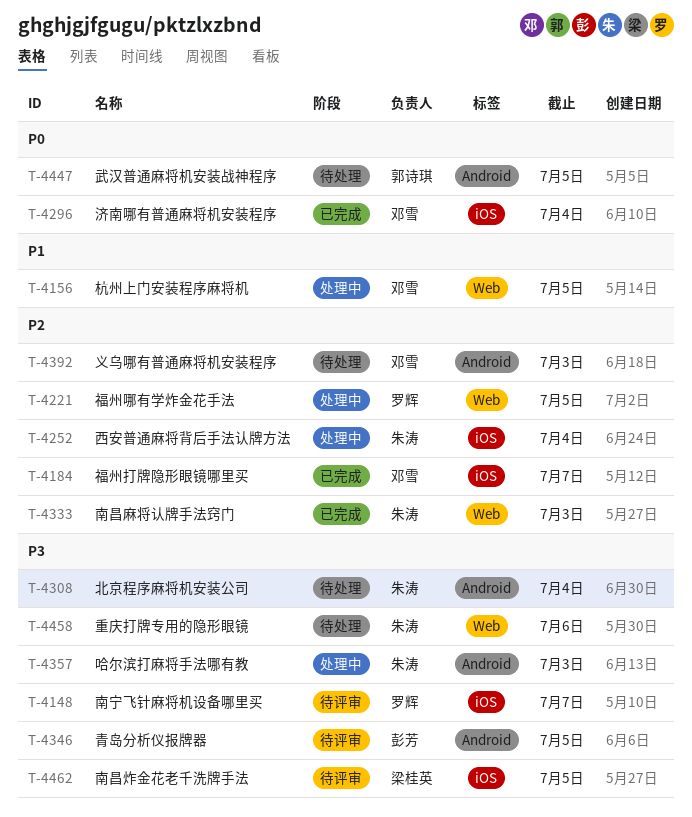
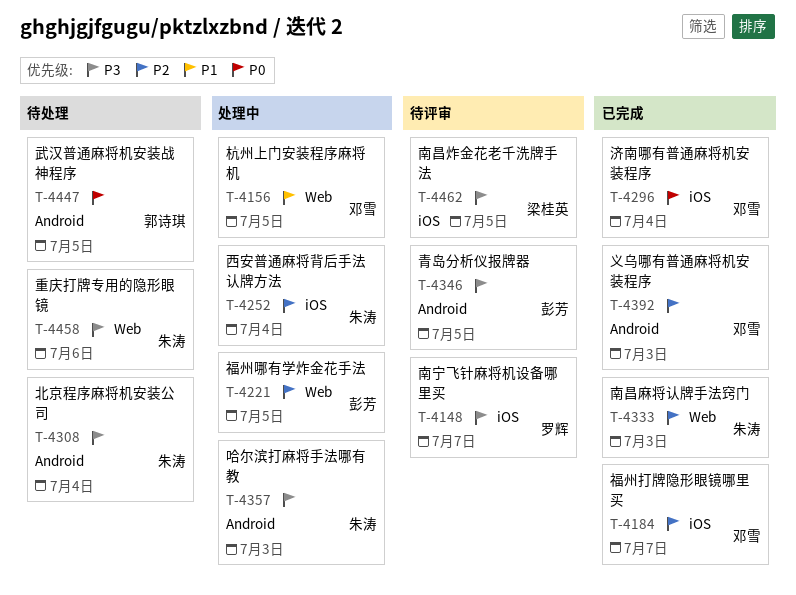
T-4221, owner: 罗辉 -> 彭芳
T-4392, status: 待处理 -> 已完成

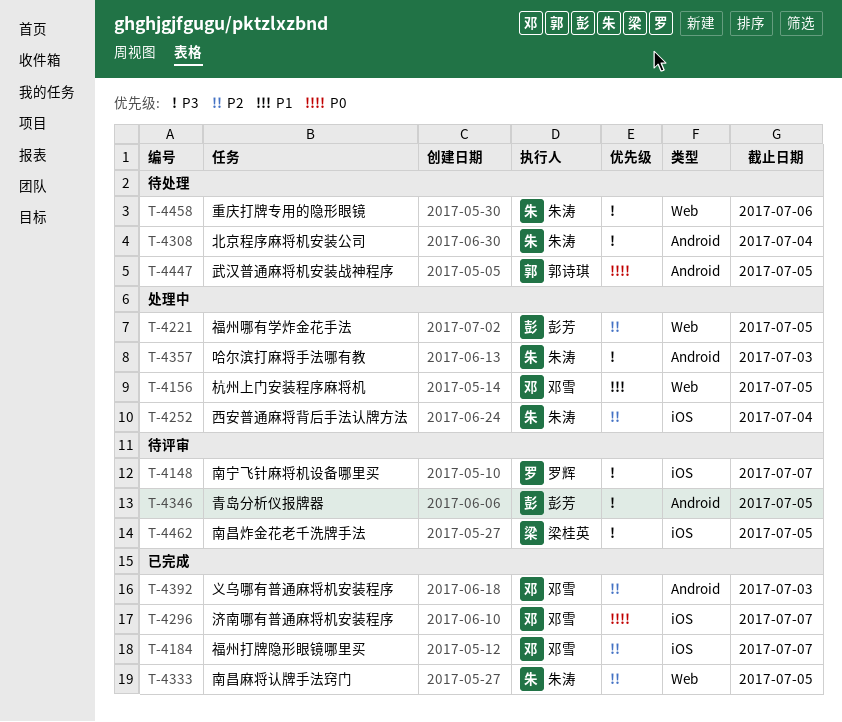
T-4296, due: Jul 4 -> Jul 7
T-4333, due: Jul 3 -> Jul 5

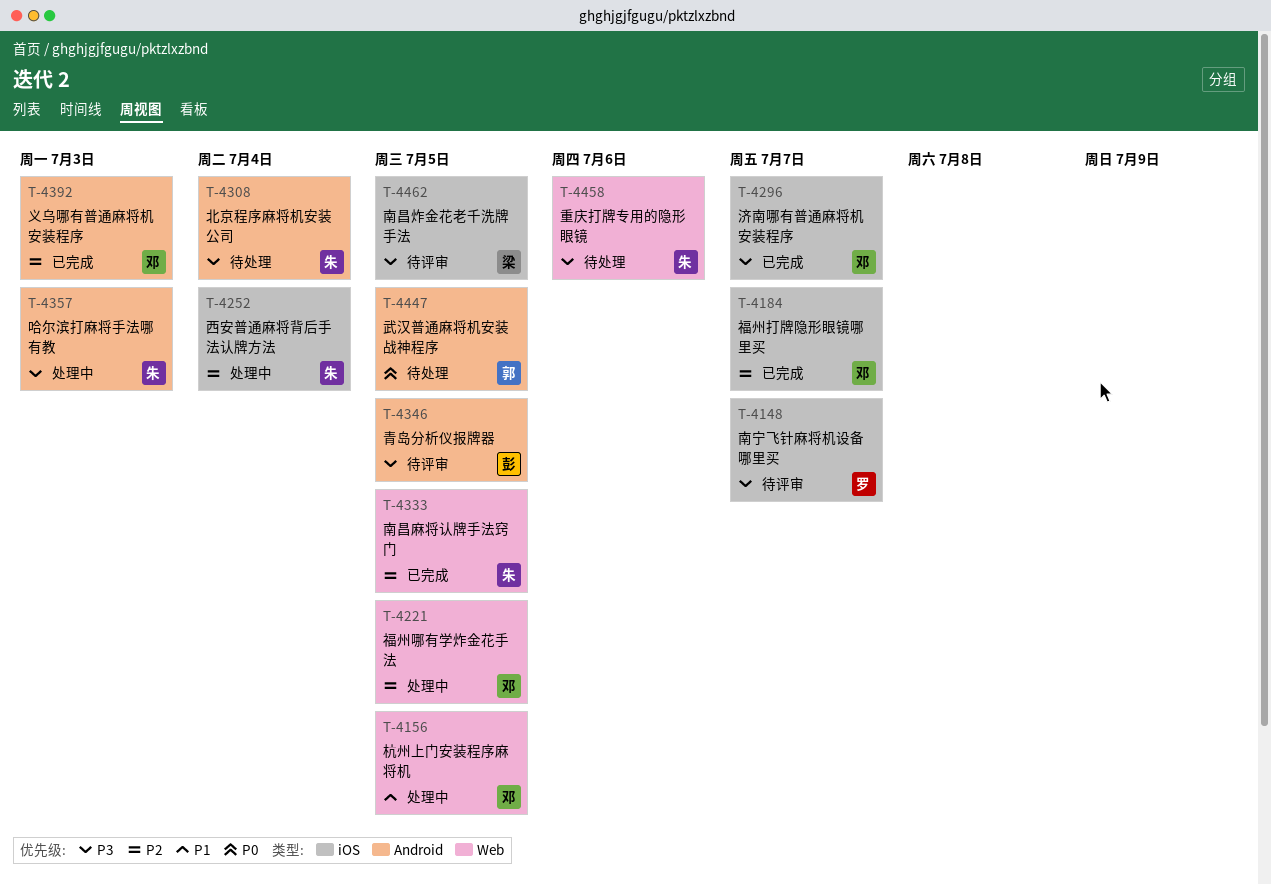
T-4221, owner: 彭芳 -> 邓雪
T-4296, priority: P0 -> P3

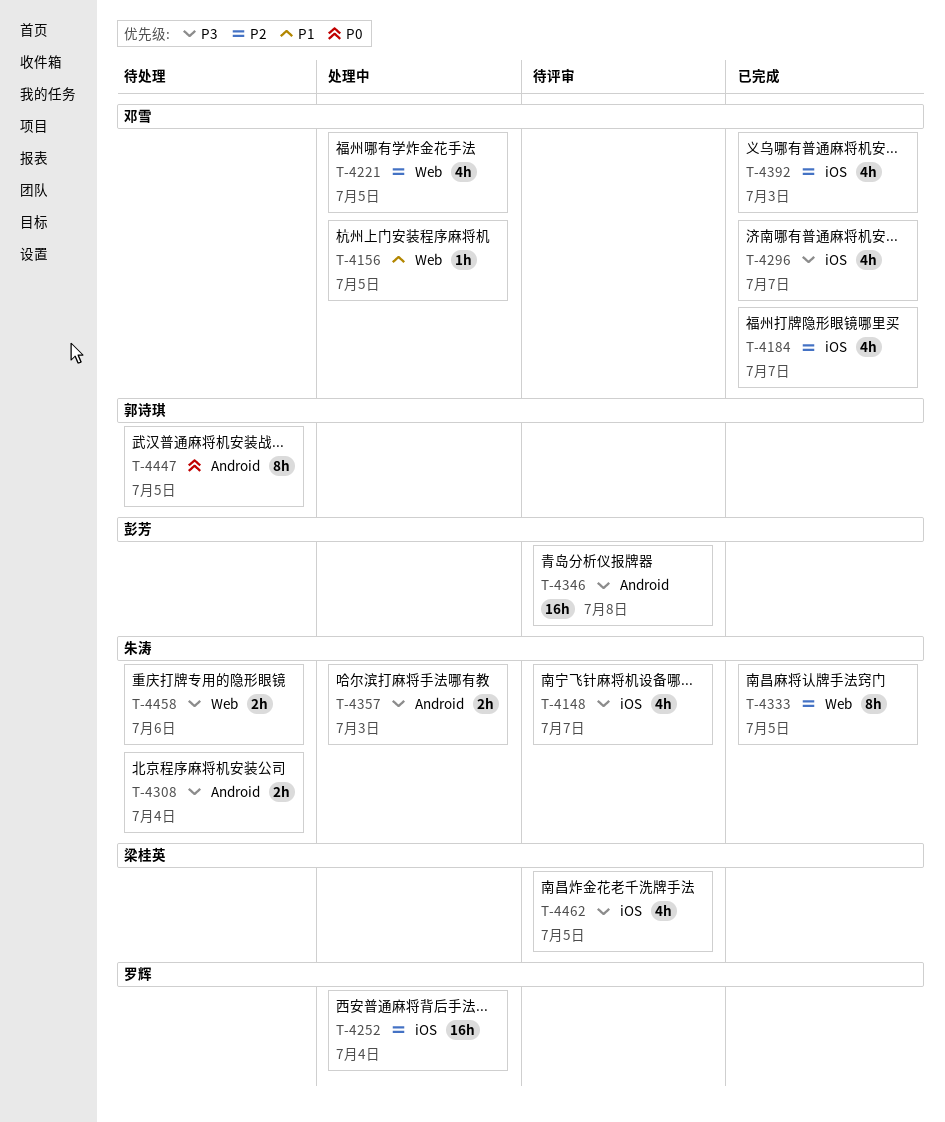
T-4148, owner: 罗辉 -> 朱涛
T-4252, owner: 朱涛 -> 罗辉
T-4346, due: Jul 5 -> Jul 8
T-4392, label: Android -> iOS

